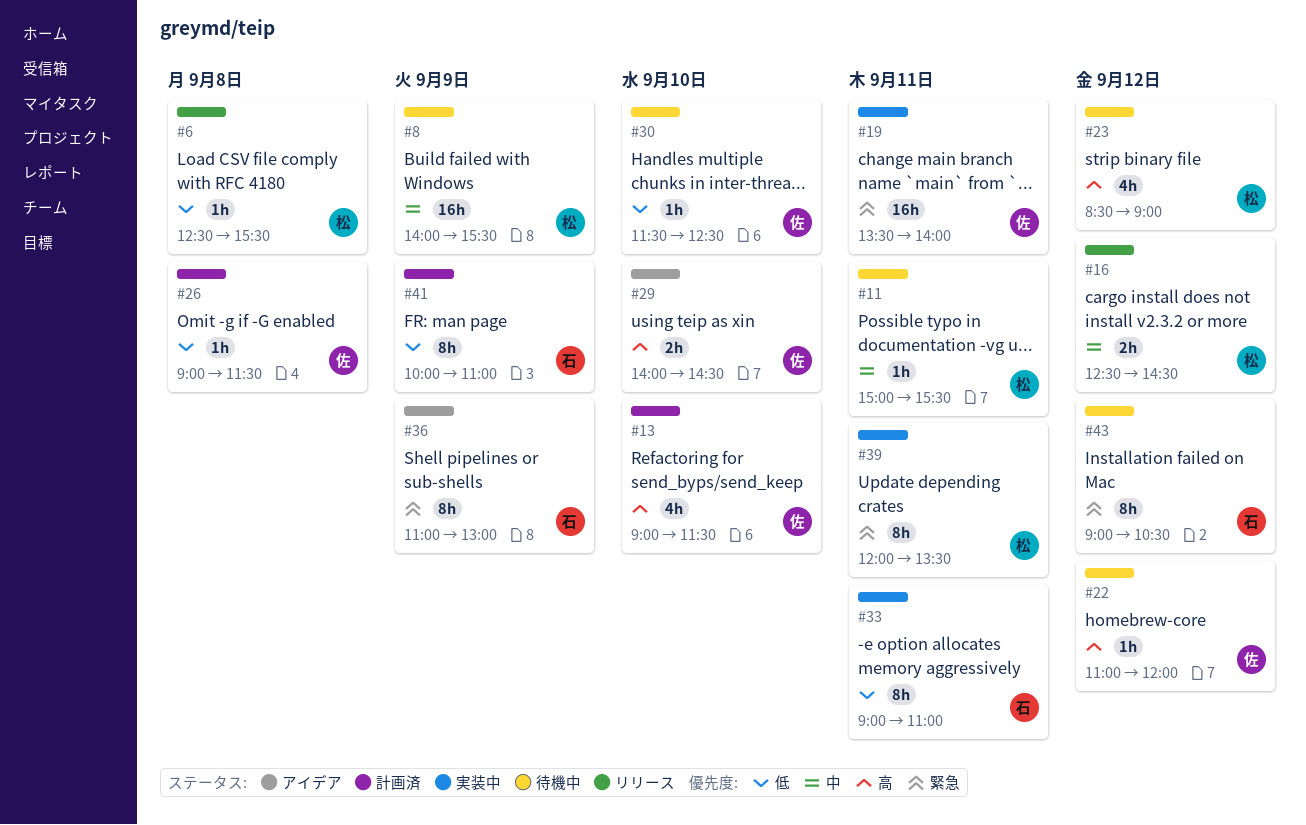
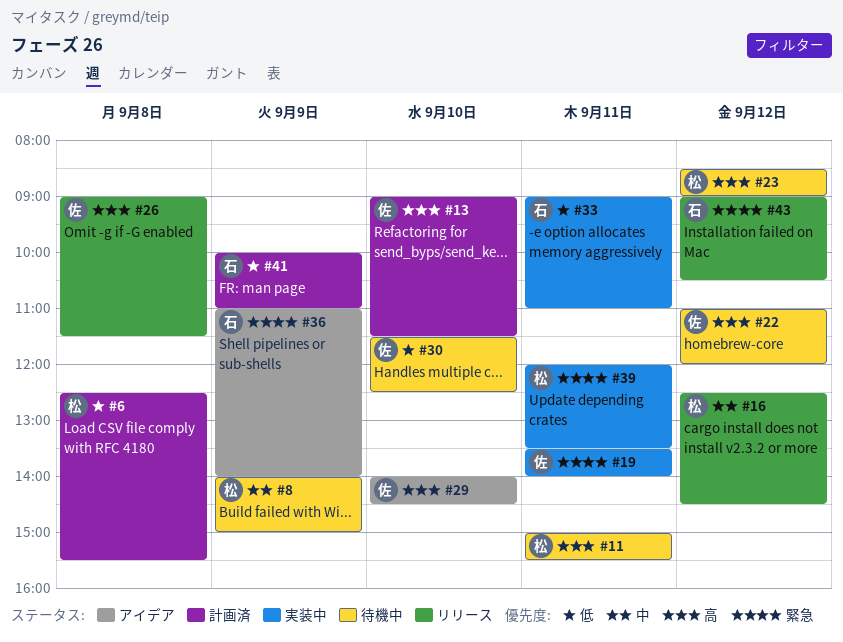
#6, status: リリース -> 計画済
#8, ends: 15:30 -> 15:00
#11, priority: 中 -> 高
#26, status: 計画済 -> リリース
#26, priority: 低 -> 高
#36, ends: 13:00 -> 14:00
#43, status: 待機中 -> リリース

